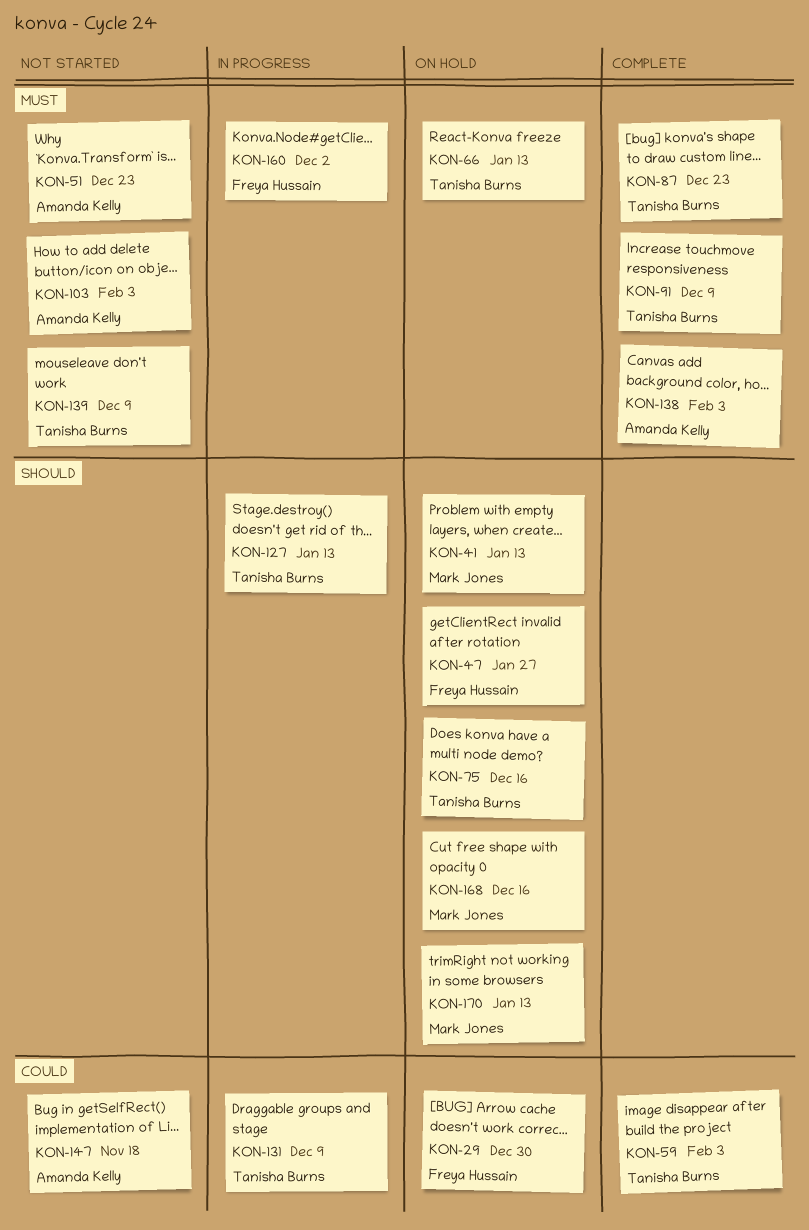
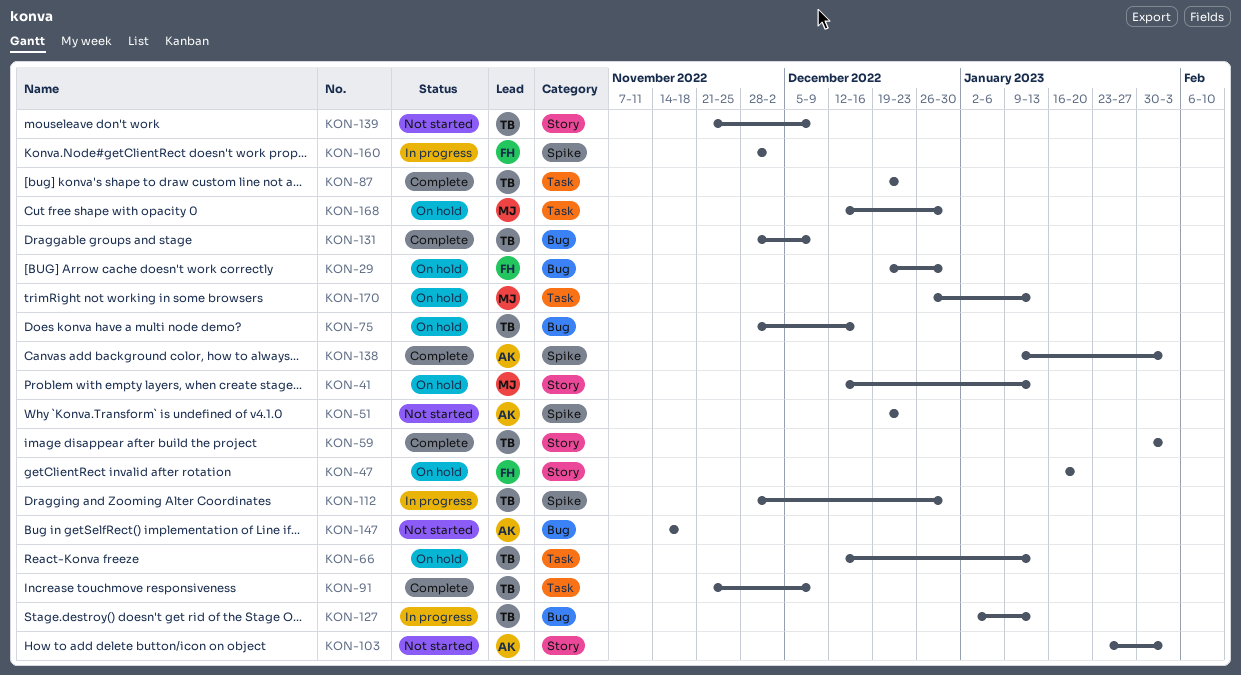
KON-47, due: Jan 27 -> Jan 20
KON-112: none -> present
KON-131, status: In progress -> Complete
KON-168, due: Dec 16 -> Dec 30

